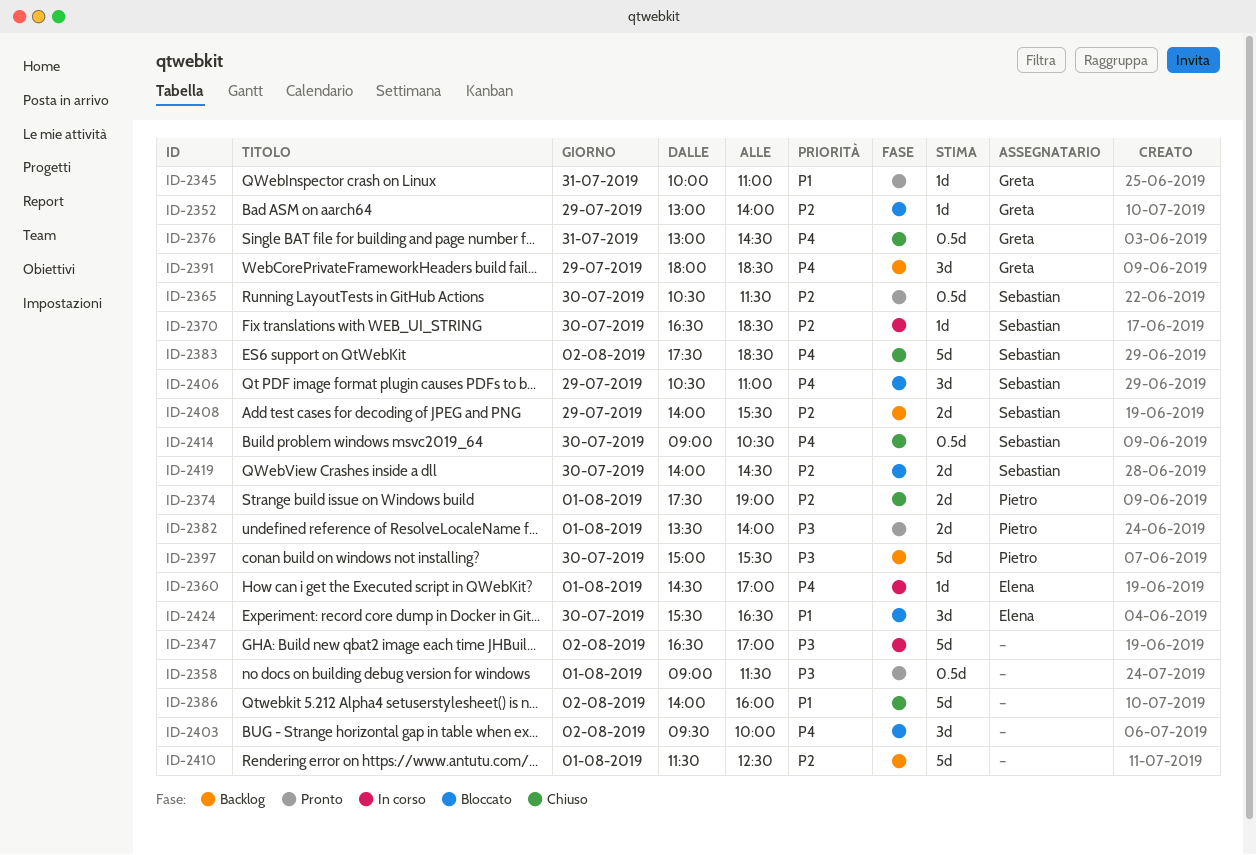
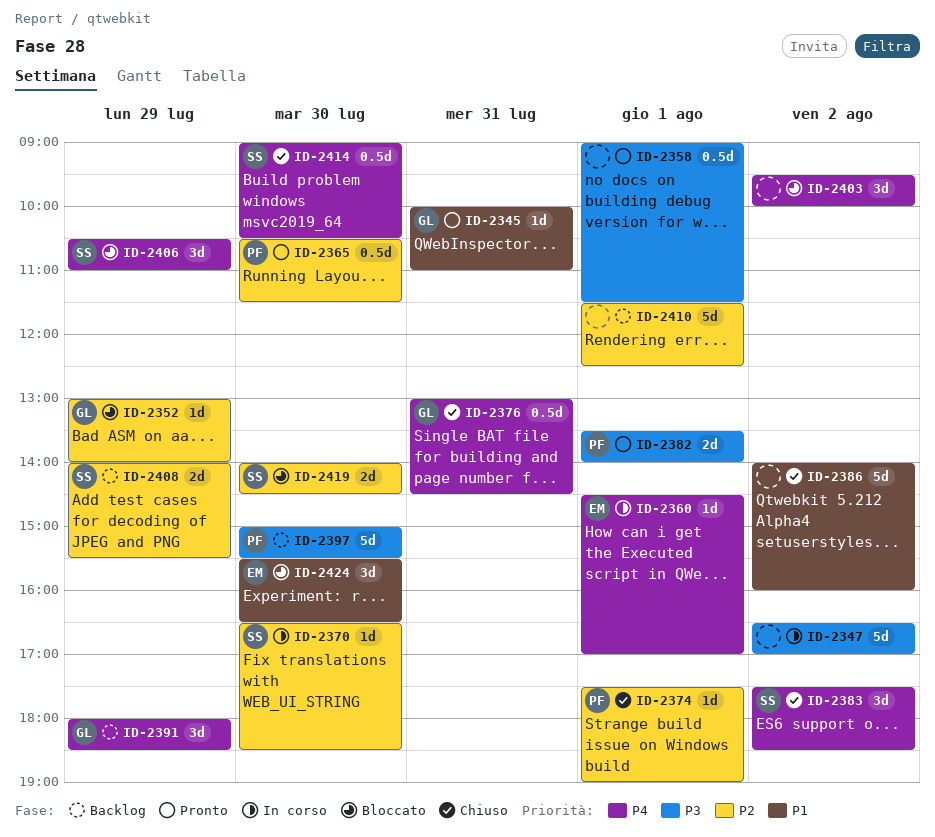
ID-2365, owner: Sebastian -> Pietro
ID-2374, estimate: 2d -> 1d
ID-2383, estimate: 5d -> 3d

